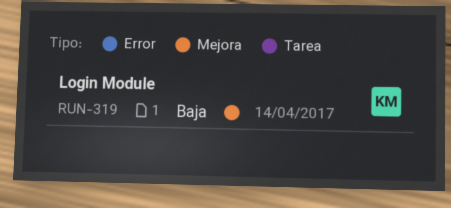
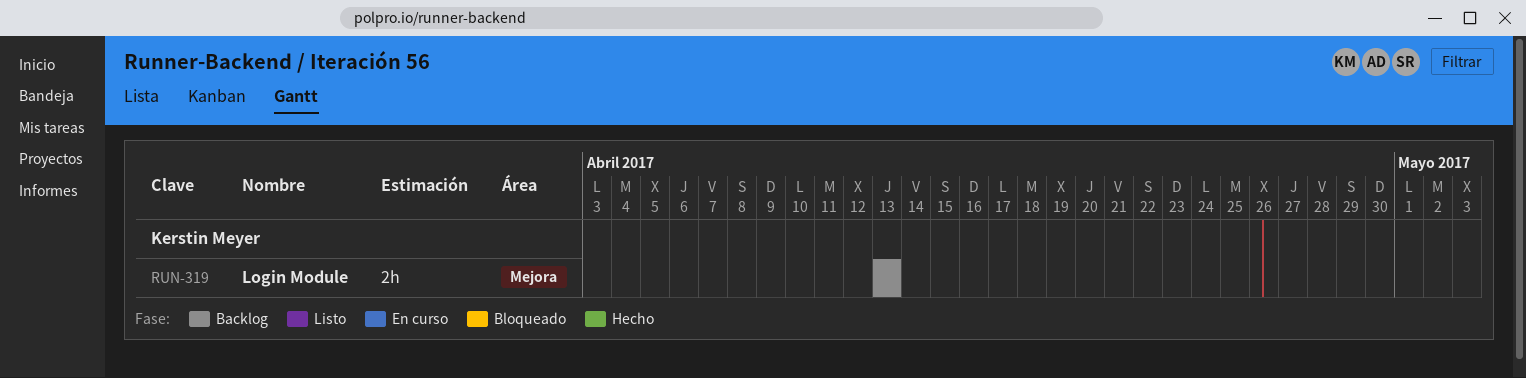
RUN-319, due: Apr 14 -> Apr 13

